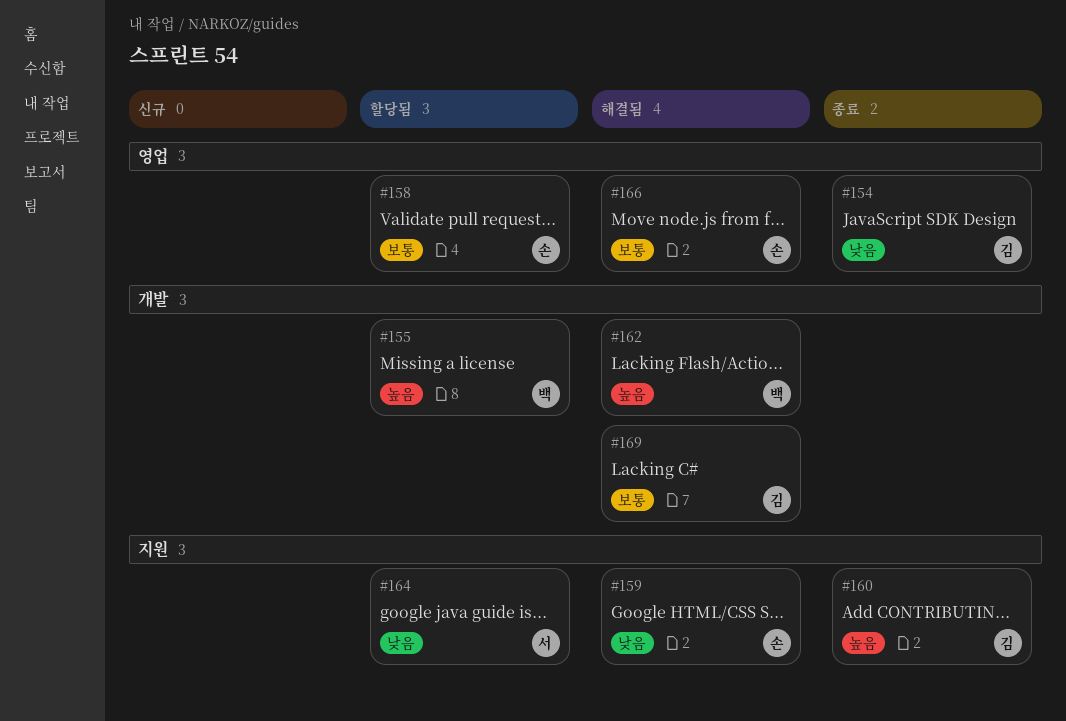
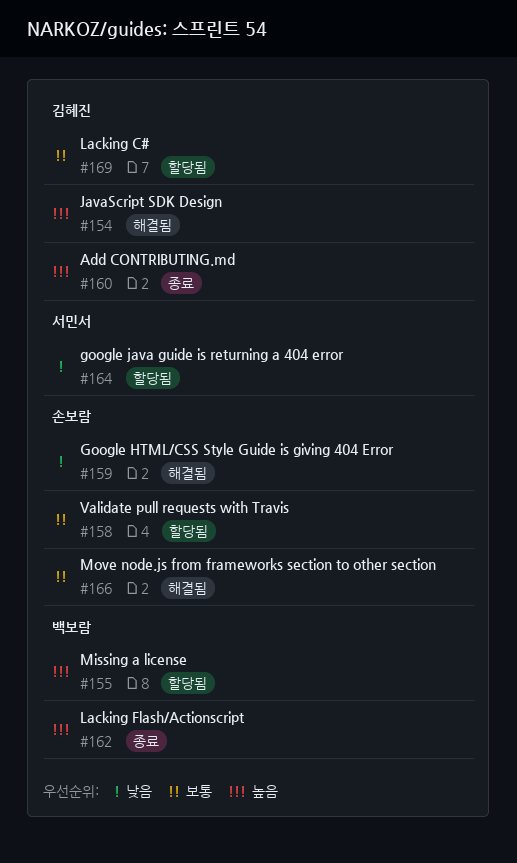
#154, status: 종료 -> 해결됨
#154, priority: 낮음 -> 높음
#162, status: 해결됨 -> 종료
#169, status: 해결됨 -> 할당됨

